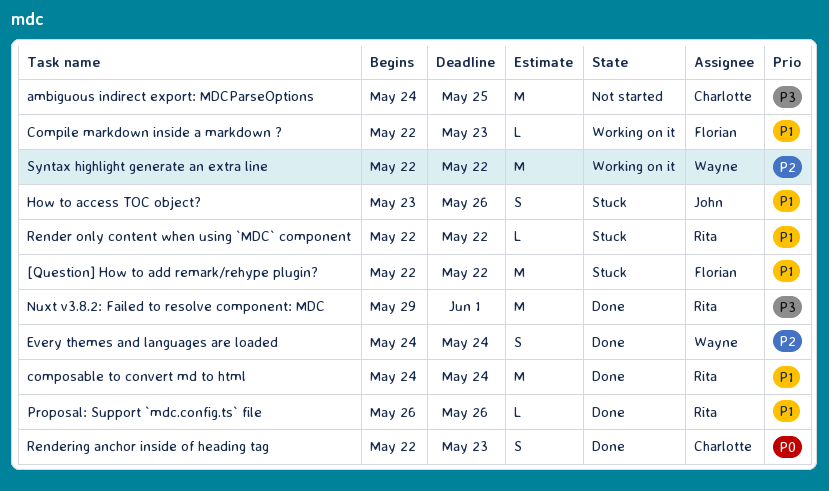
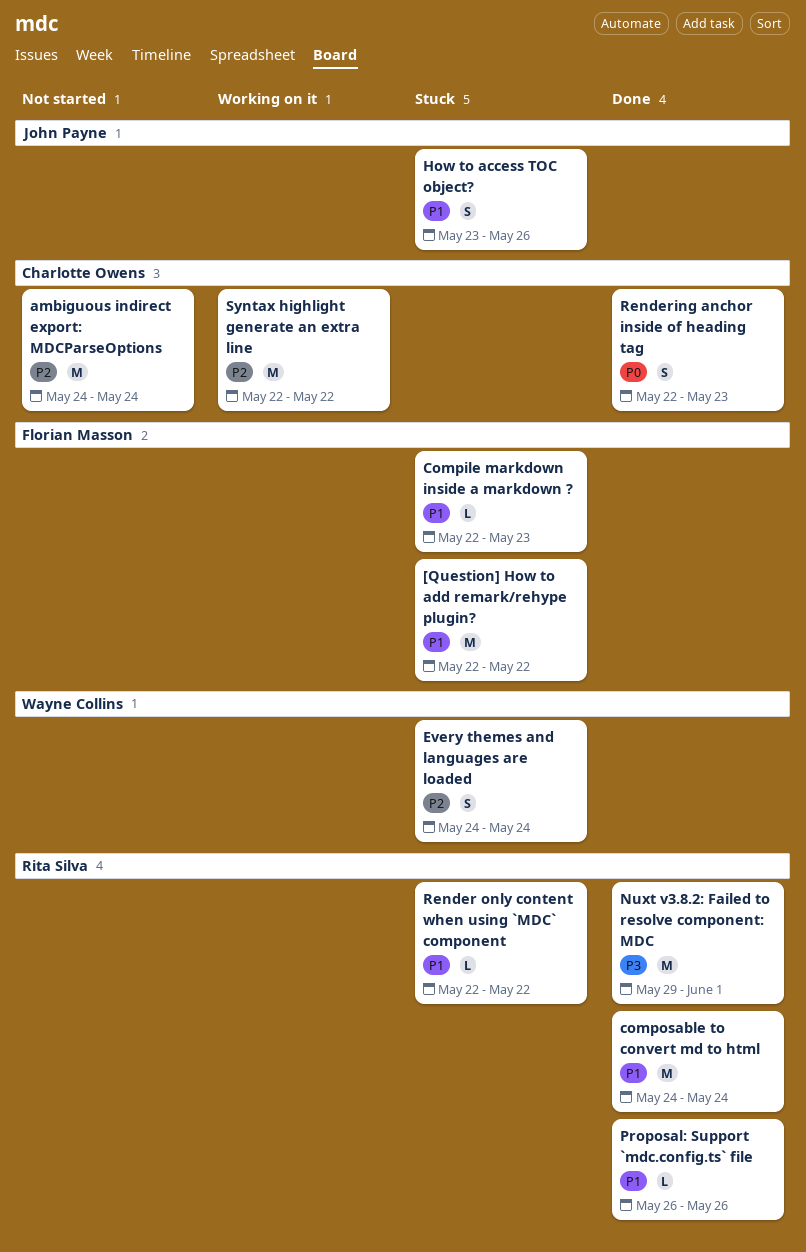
ambiguous indirect export: MDCParseOptions, priority: P3 -> P2
ambiguous indirect export: MDCParseOptions, due: May 25 -> May 24
Compile markdown inside a markdown ?, status: Working on it -> Stuck
Every themes and languages are loaded, status: Done -> Stuck
Syntax highlight generate an extra line, owner: Wayne Collins -> Charlotte Owens

